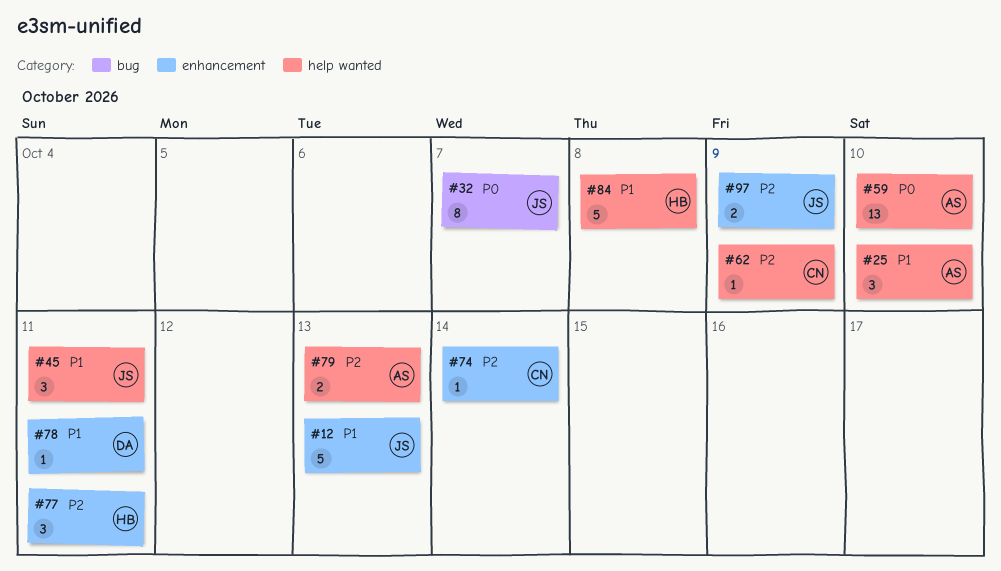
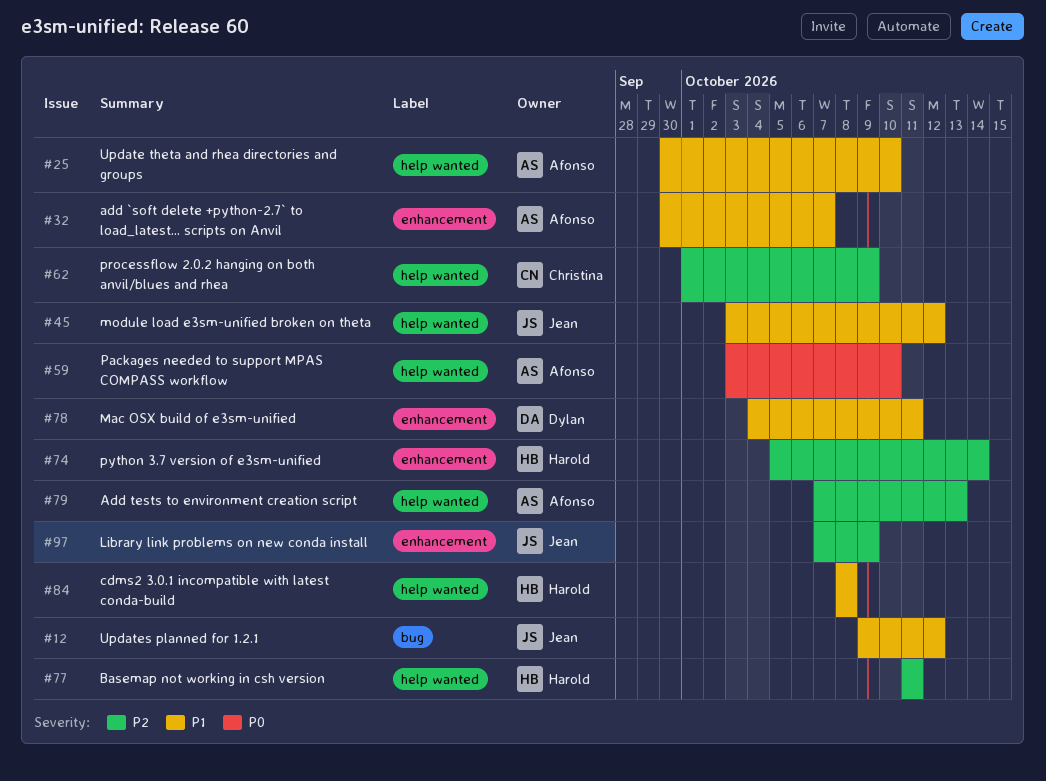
#12, label: enhancement -> bug
#12, due: Oct 13 -> Oct 12
#32, owner: Jean -> Afonso
#32, priority: P0 -> P1
#32, label: bug -> enhancement
#45, due: Oct 11 -> Oct 12
#74, owner: Christina -> Harold
#77, label: enhancement -> help wanted

